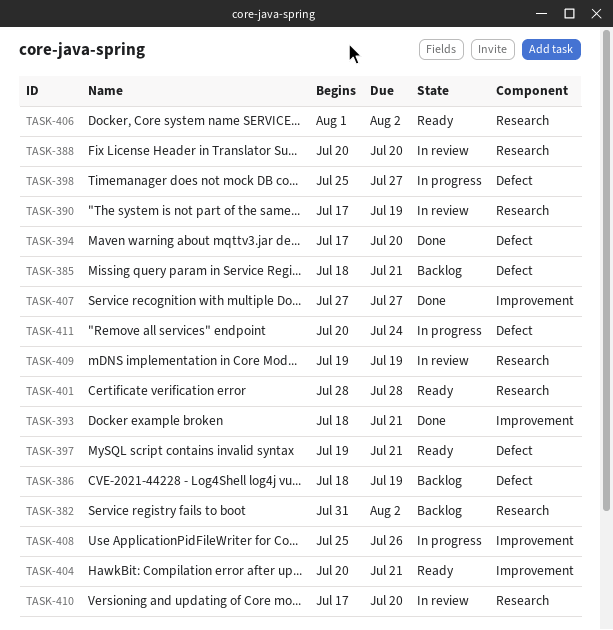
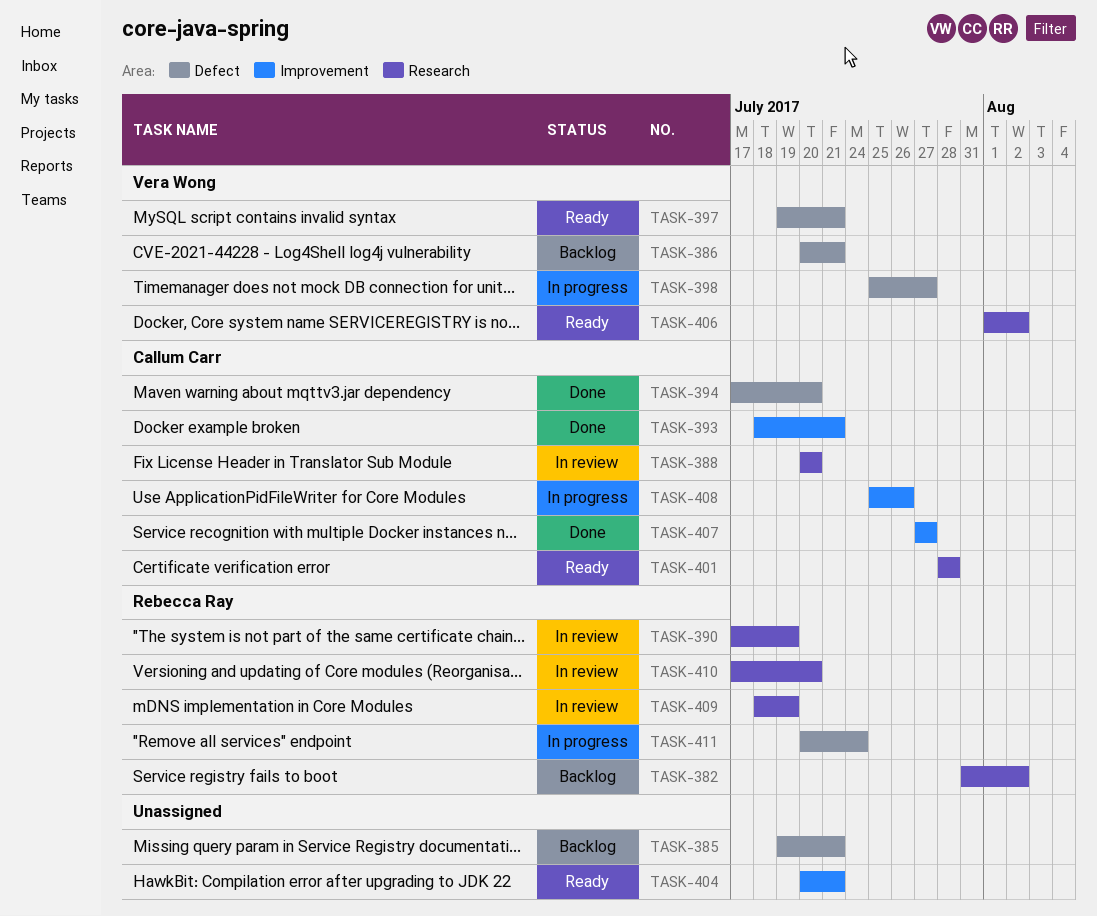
TASK-385, start: Jul 18 -> Jul 19
TASK-386, start: Jul 18 -> Jul 20
TASK-386, due: Jul 19 -> Jul 21
TASK-409, start: Jul 19 -> Jul 18

